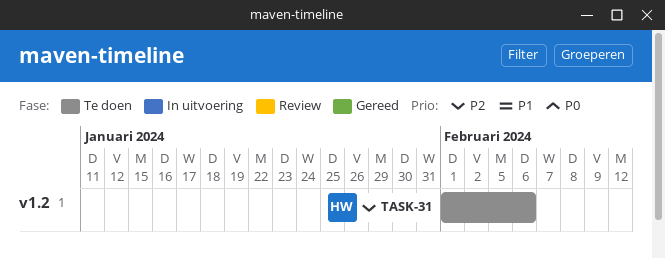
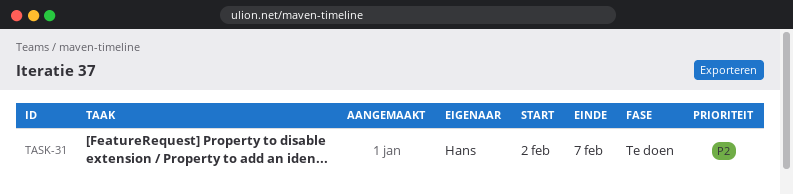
TASK-31, start: Feb 1 -> Feb 2
TASK-31, due: Feb 6 -> Feb 7

